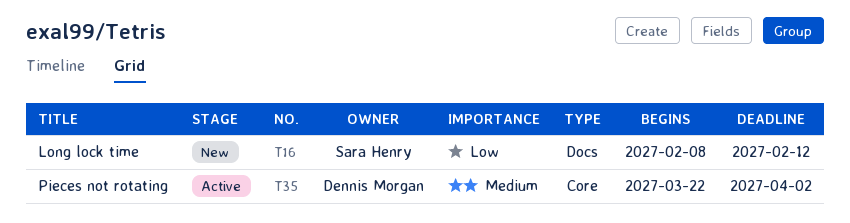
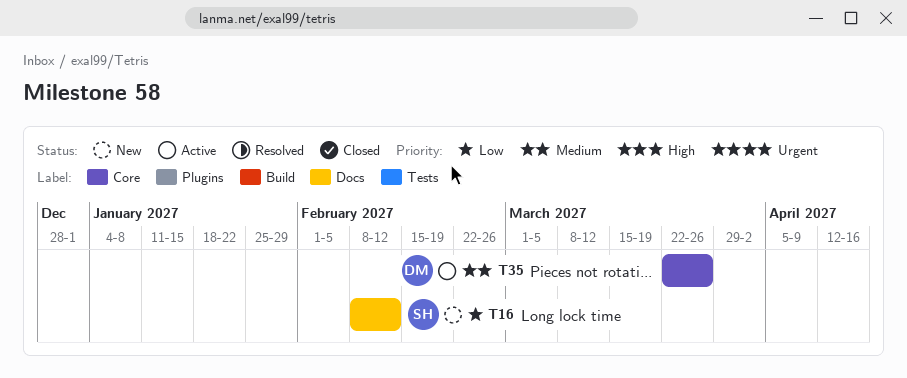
T35, due: Apr 2 -> Mar 26

